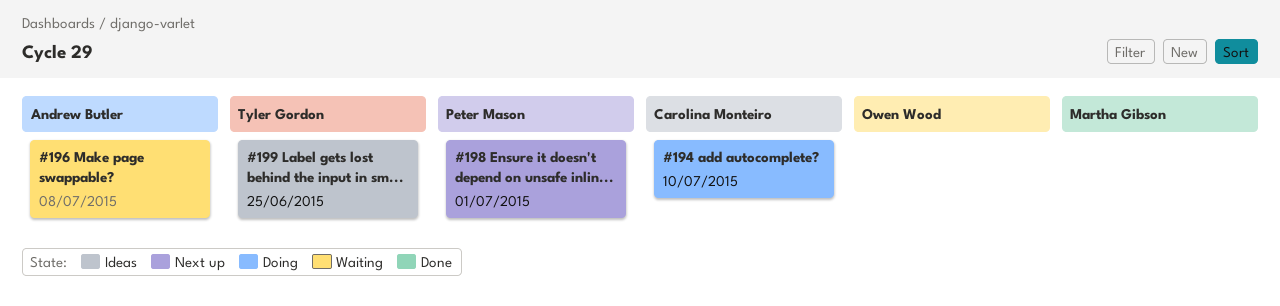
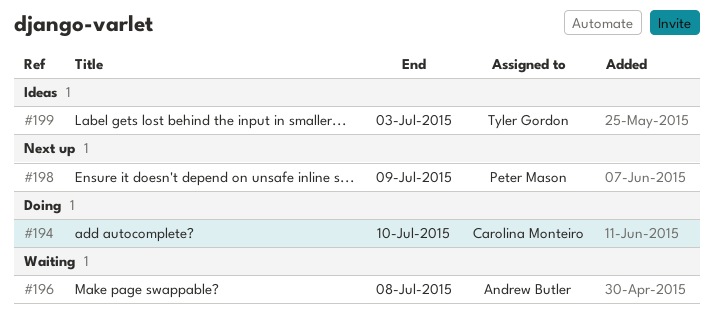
#198, due: Jul 1 -> Jul 9
#199, due: Jun 25 -> Jul 3

